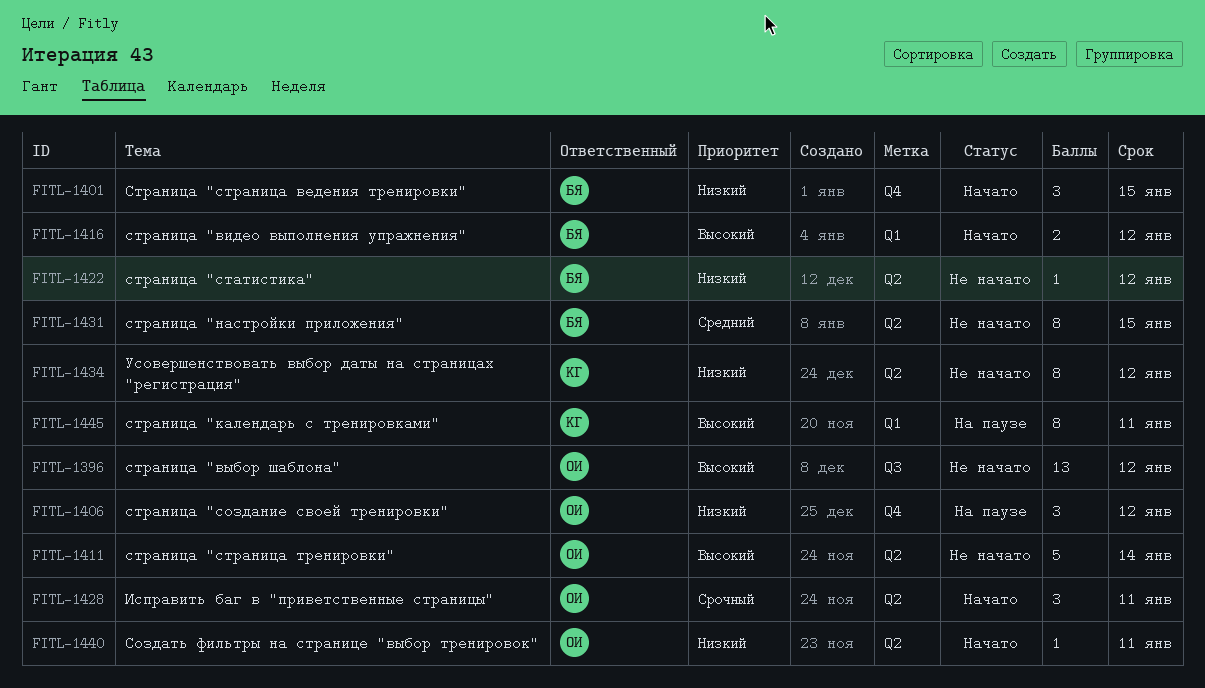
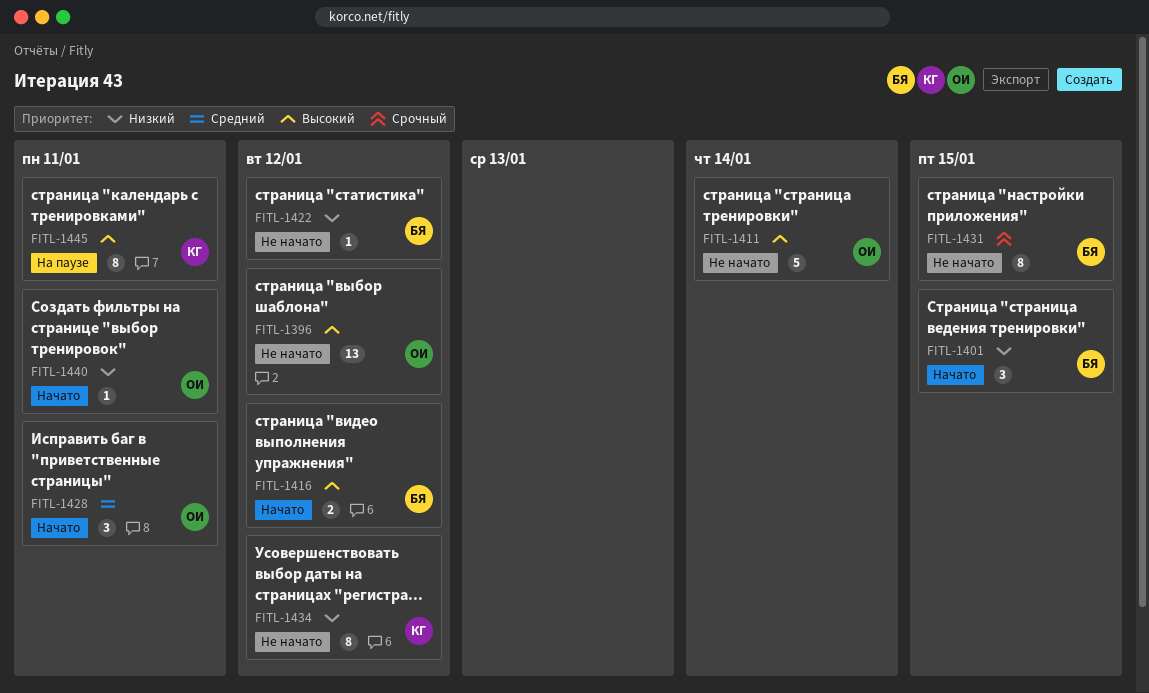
FITL-1406: present -> none
FITL-1428, priority: Срочный -> Средний
FITL-1431, priority: Средний -> Срочный

